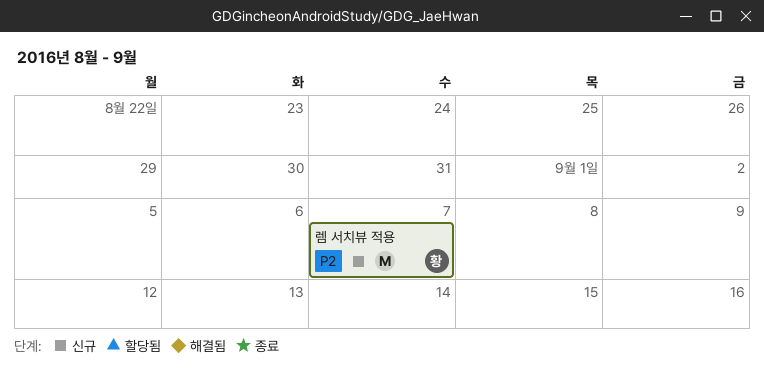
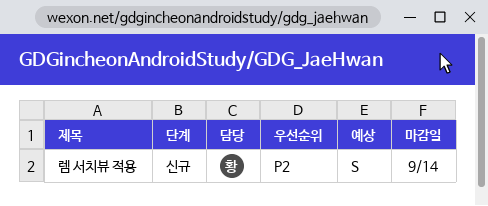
렘 서치뷰 적용, estimate: M -> S
렘 서치뷰 적용, due: Sep 7 -> Sep 14

